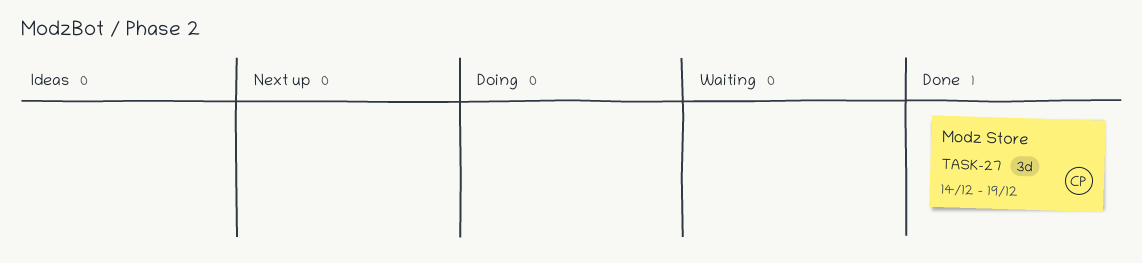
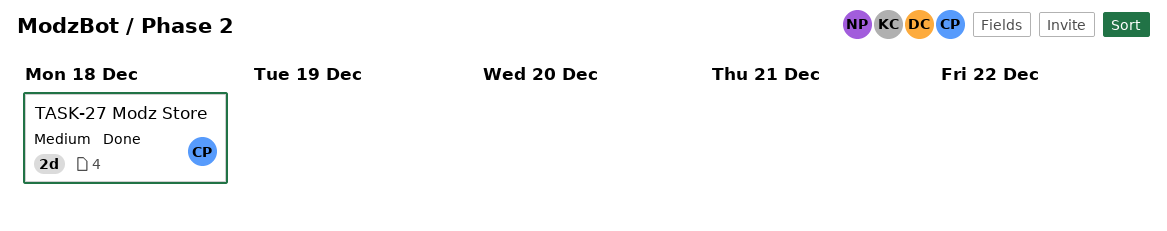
TASK-27, estimate: 3d -> 2d
TASK-27, due: Dec 19 -> Dec 18

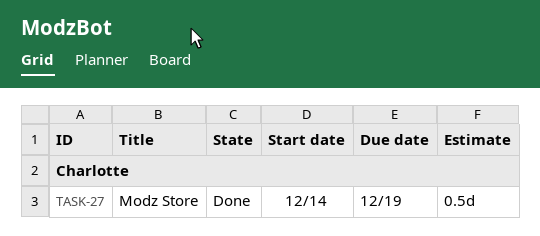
TASK-27, estimate: 2d -> 0.5d
TASK-27, due: Dec 18 -> Dec 19

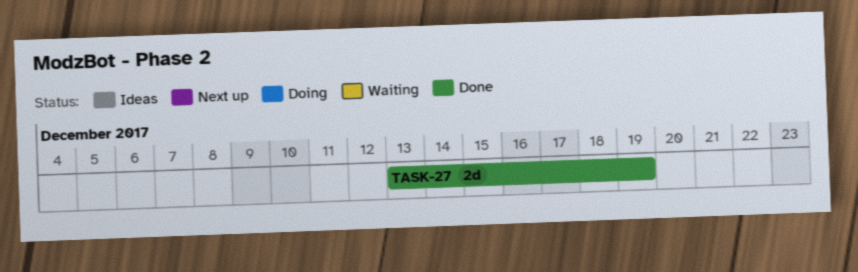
TASK-27, estimate: 0.5d -> 2d
TASK-27, start: Dec 14 -> Dec 13

